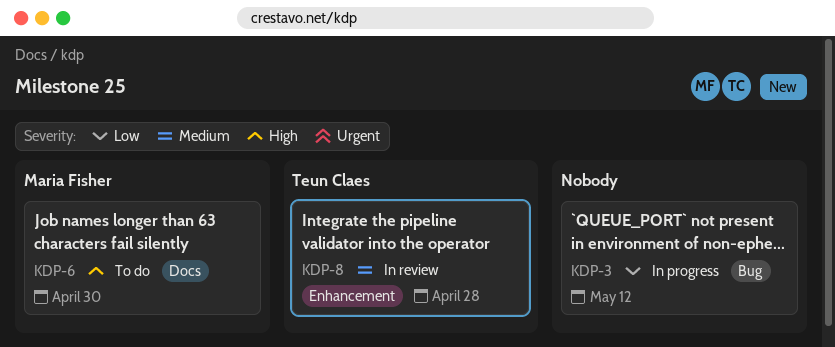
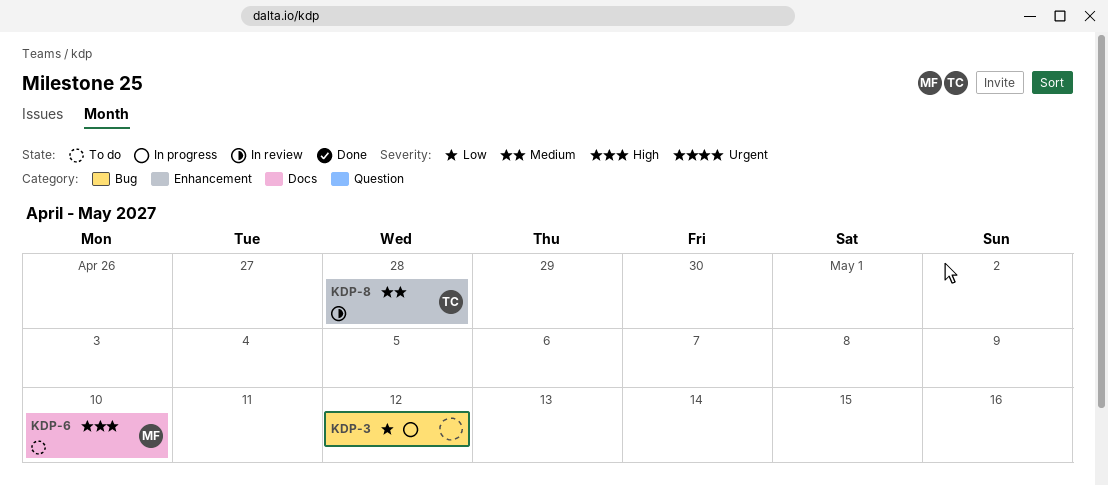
KDP-6, due: Apr 30 -> May 10

